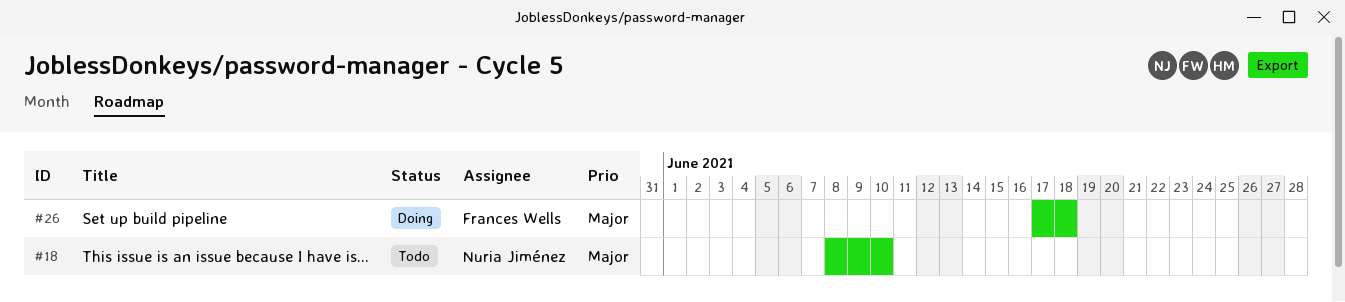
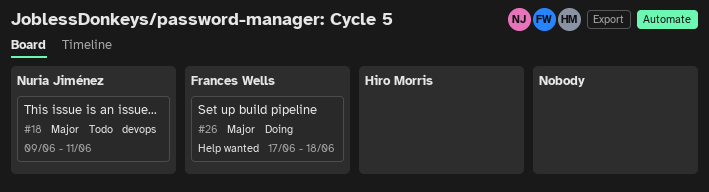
#18, start: Jun 8 -> Jun 9
#18, due: Jun 10 -> Jun 11

